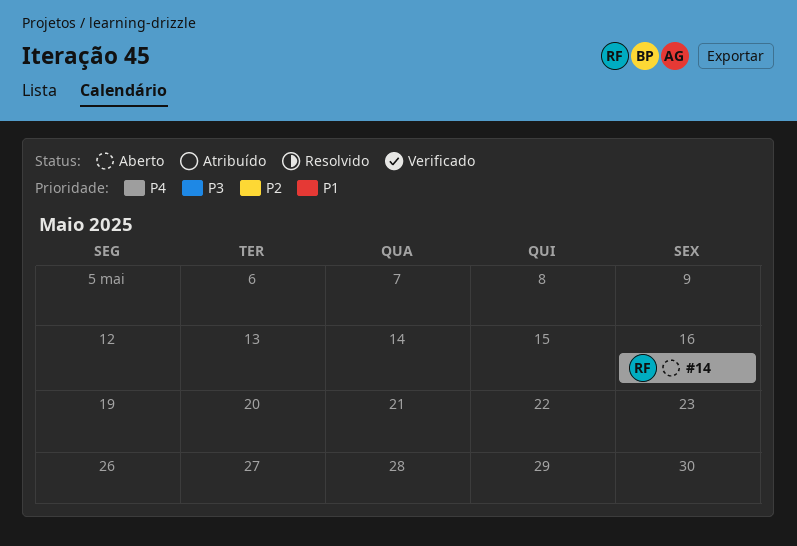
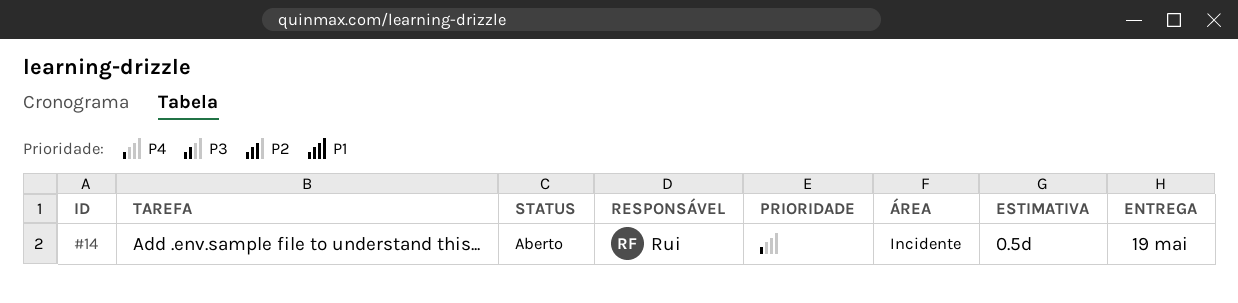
#14, due: May 16 -> May 19

